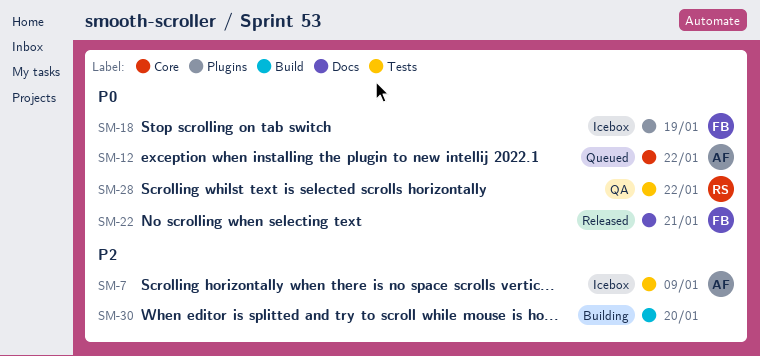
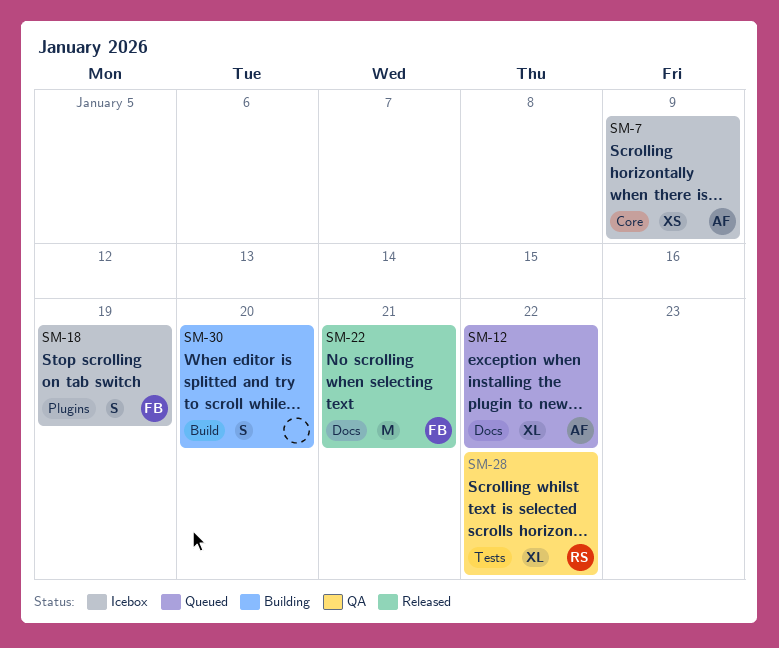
SM-7, label: Tests -> Core
SM-12, label: Core -> Docs

